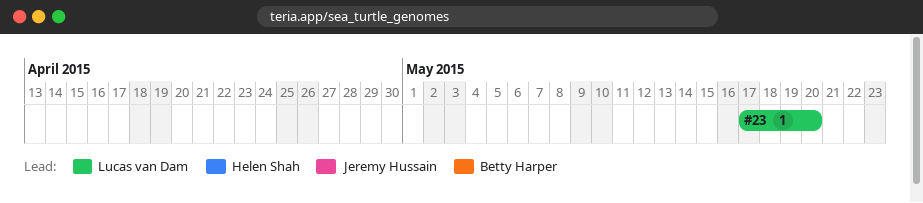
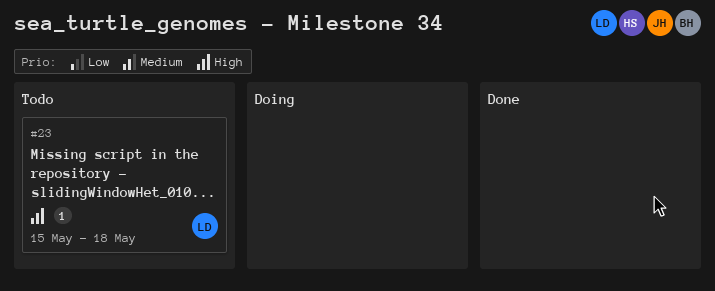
#23, start: May 17 -> May 15
#23, due: May 20 -> May 18

